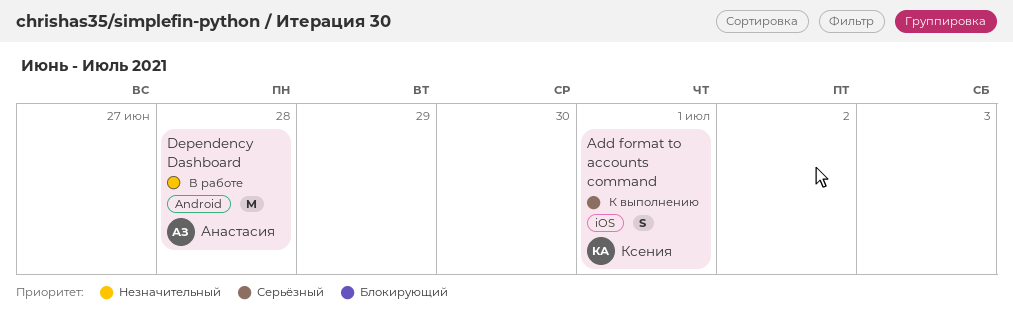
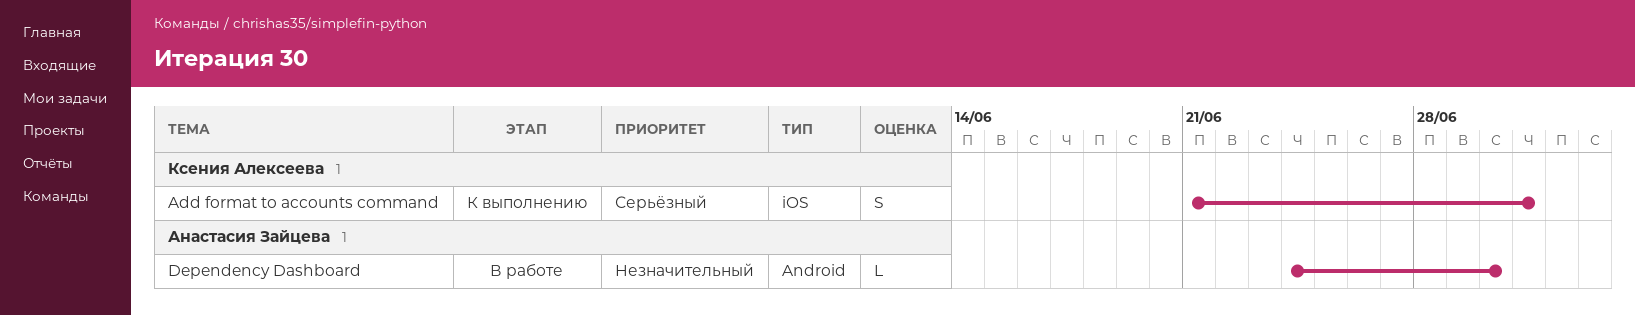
Dependency Dashboard, estimate: M -> L
Dependency Dashboard, due: Jun 28 -> Jun 30

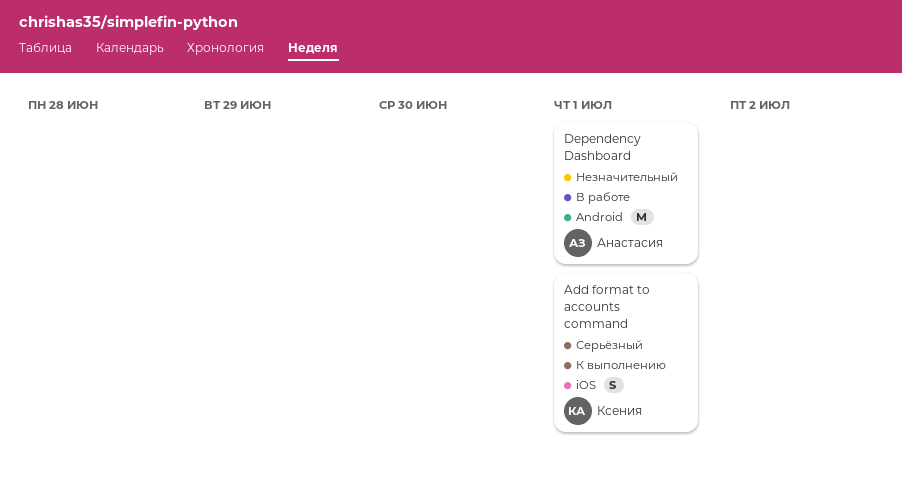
Dependency Dashboard, estimate: L -> M
Dependency Dashboard, due: Jun 30 -> Jul 1

